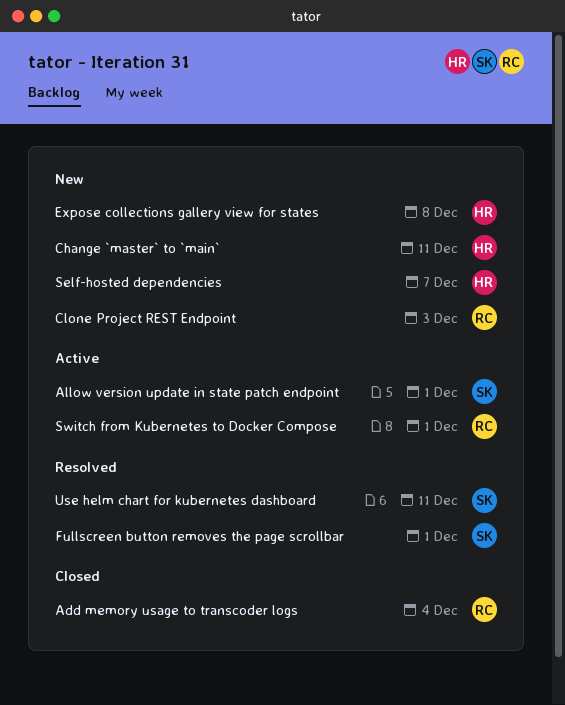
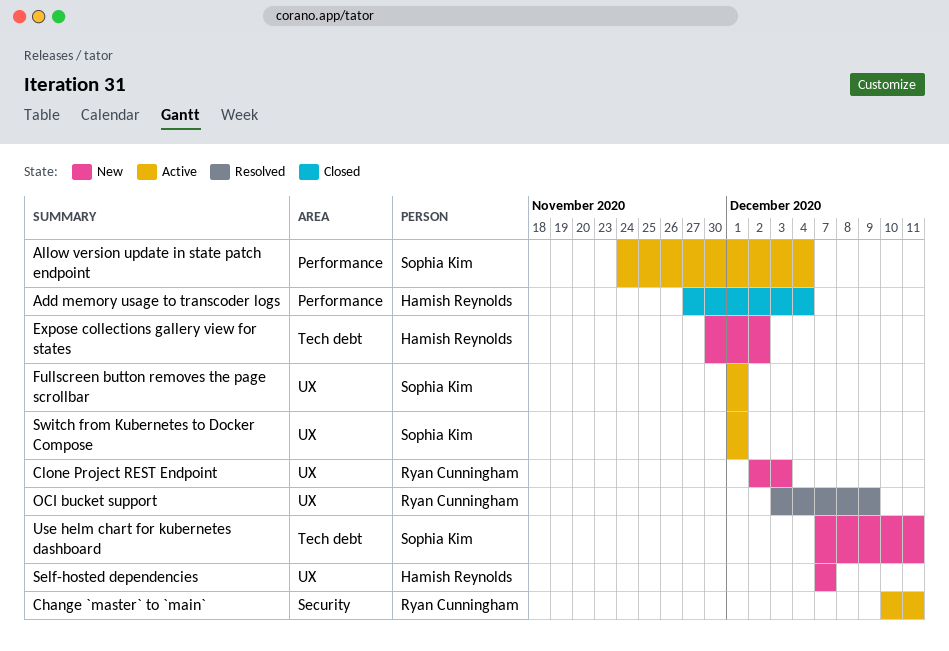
Add memory usage to transcoder logs, owner: Ryan Cunningham -> Hamish Reynolds
Allow version update in state patch endpoint, due: Dec 1 -> Dec 4
Change `master` to `main`, status: New -> Active
Change `master` to `main`, owner: Hamish Reynolds -> Ryan Cunningham
Expose collections gallery view for states, due: Dec 8 -> Dec 2
Fullscreen button removes the page scrollbar, status: Resolved -> Active
OCI bucket support: none -> present
Switch from Kubernetes to Docker Compose, owner: Ryan Cunningham -> Sophia Kim
Use helm chart for kubernetes dashboard, status: Resolved -> New

